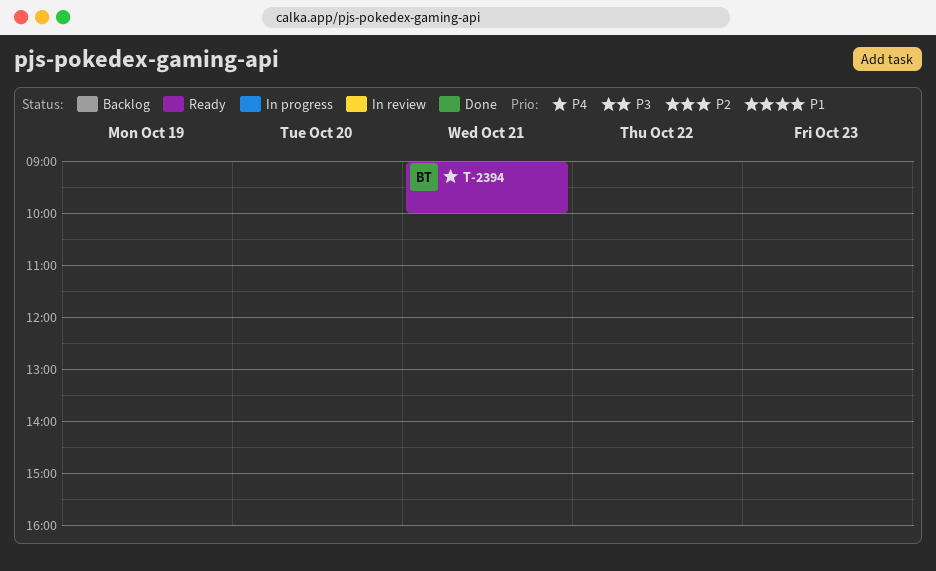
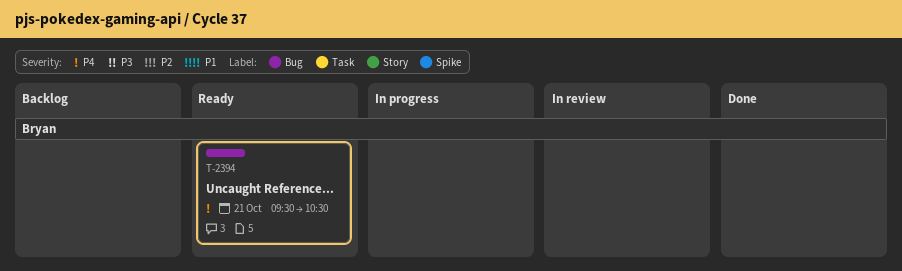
T-2394, begins: 09:00 -> 09:30
T-2394, ends: 10:00 -> 10:30

